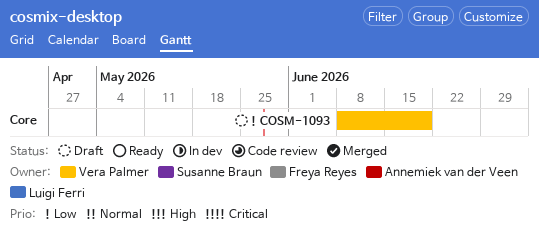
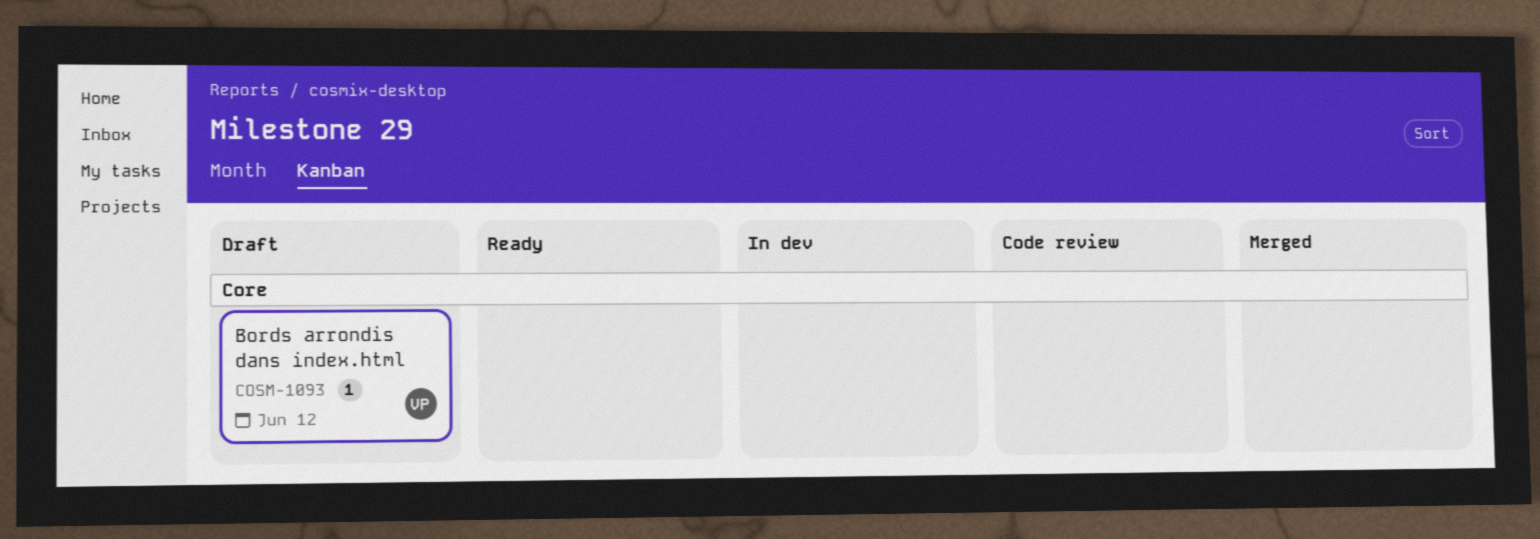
COSM-1093, due: Jun 19 -> Jun 12

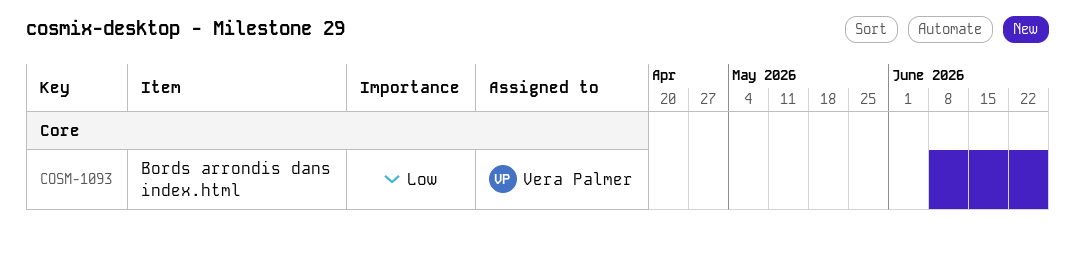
COSM-1093, due: Jun 12 -> Jun 26

